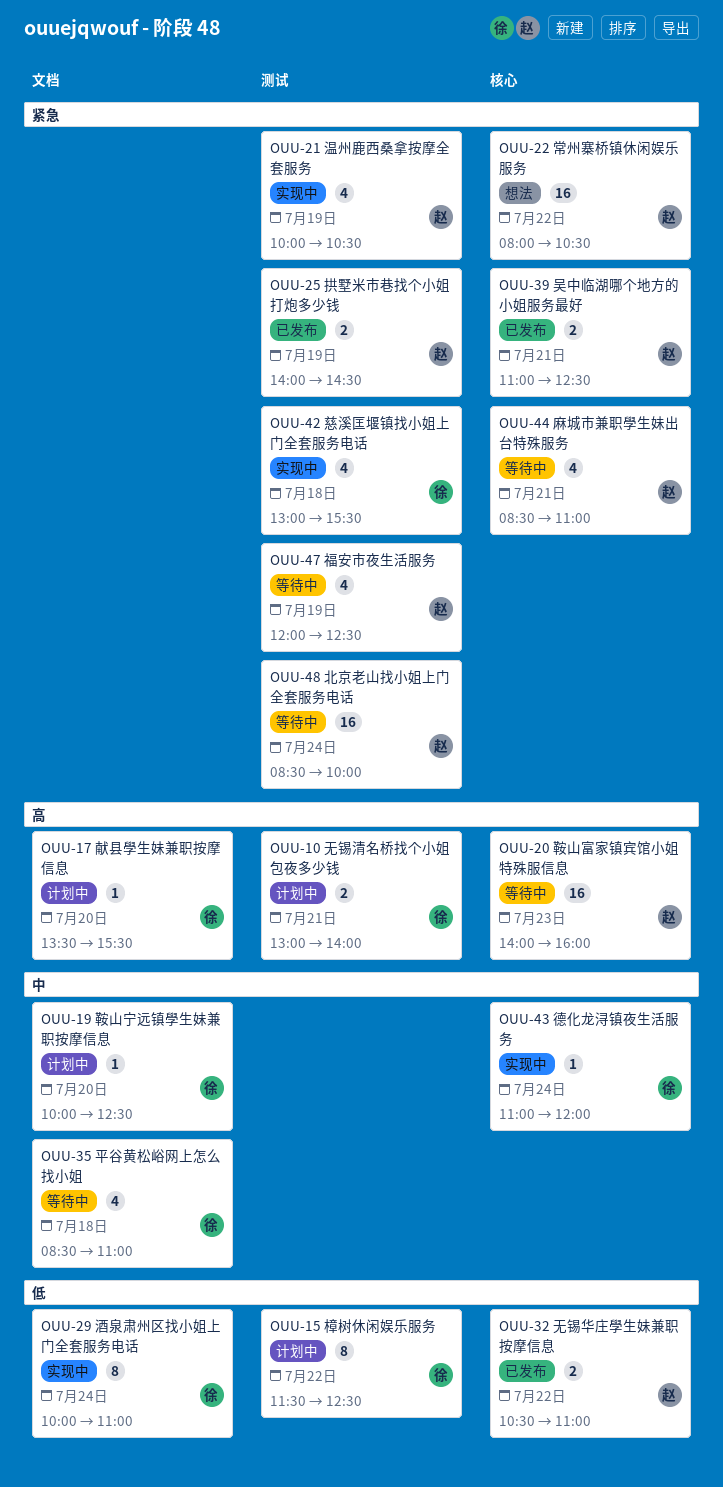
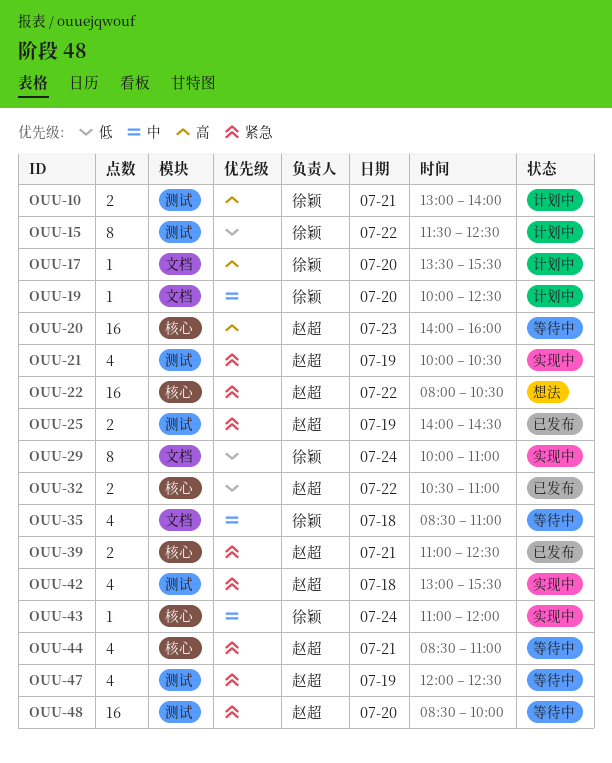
OUU-42, owner: 徐颖 -> 赵超
OUU-48, day: Jul 24 -> Jul 20

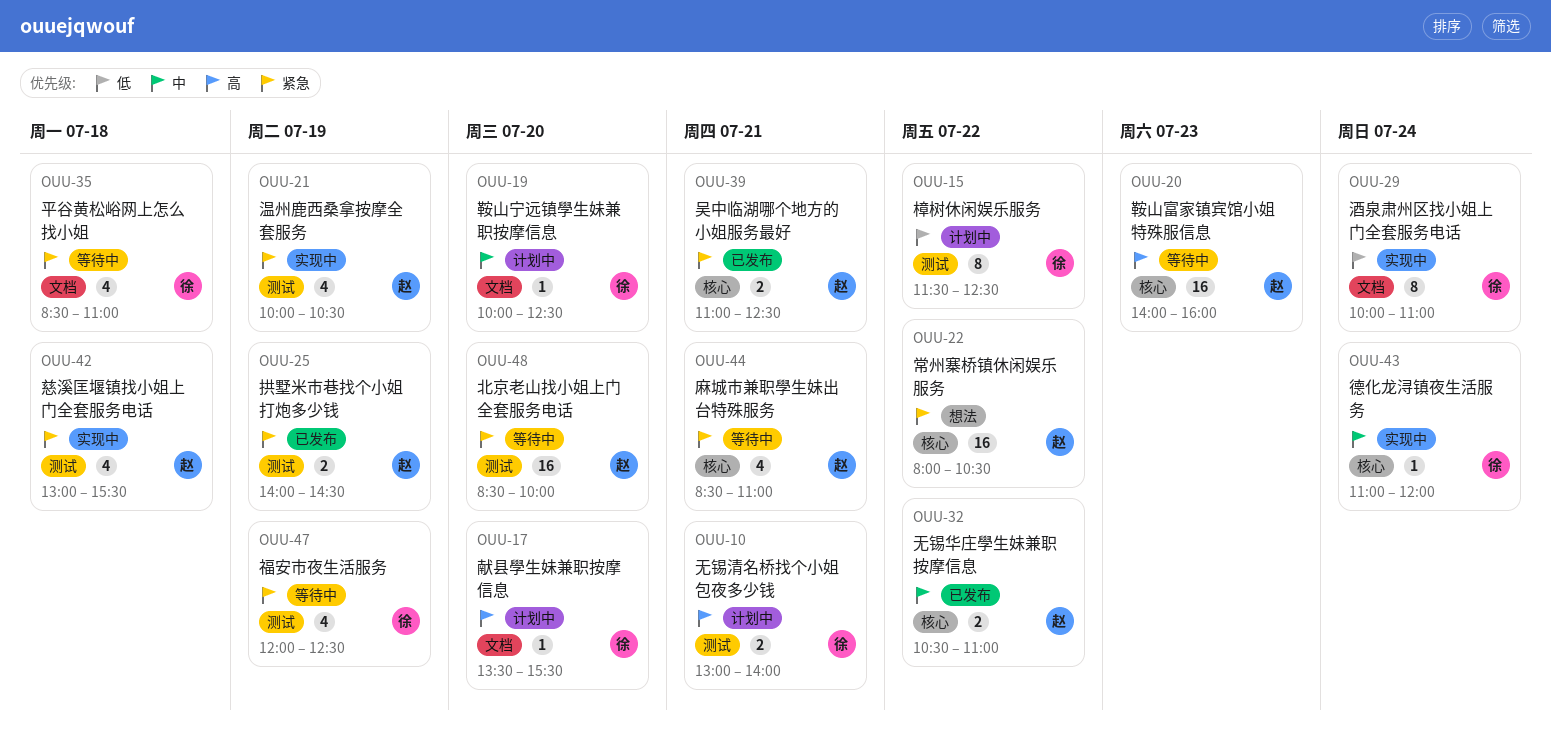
OUU-32, priority: 低 -> 中
OUU-35, priority: 中 -> 紧急
OUU-47, owner: 赵超 -> 徐颖

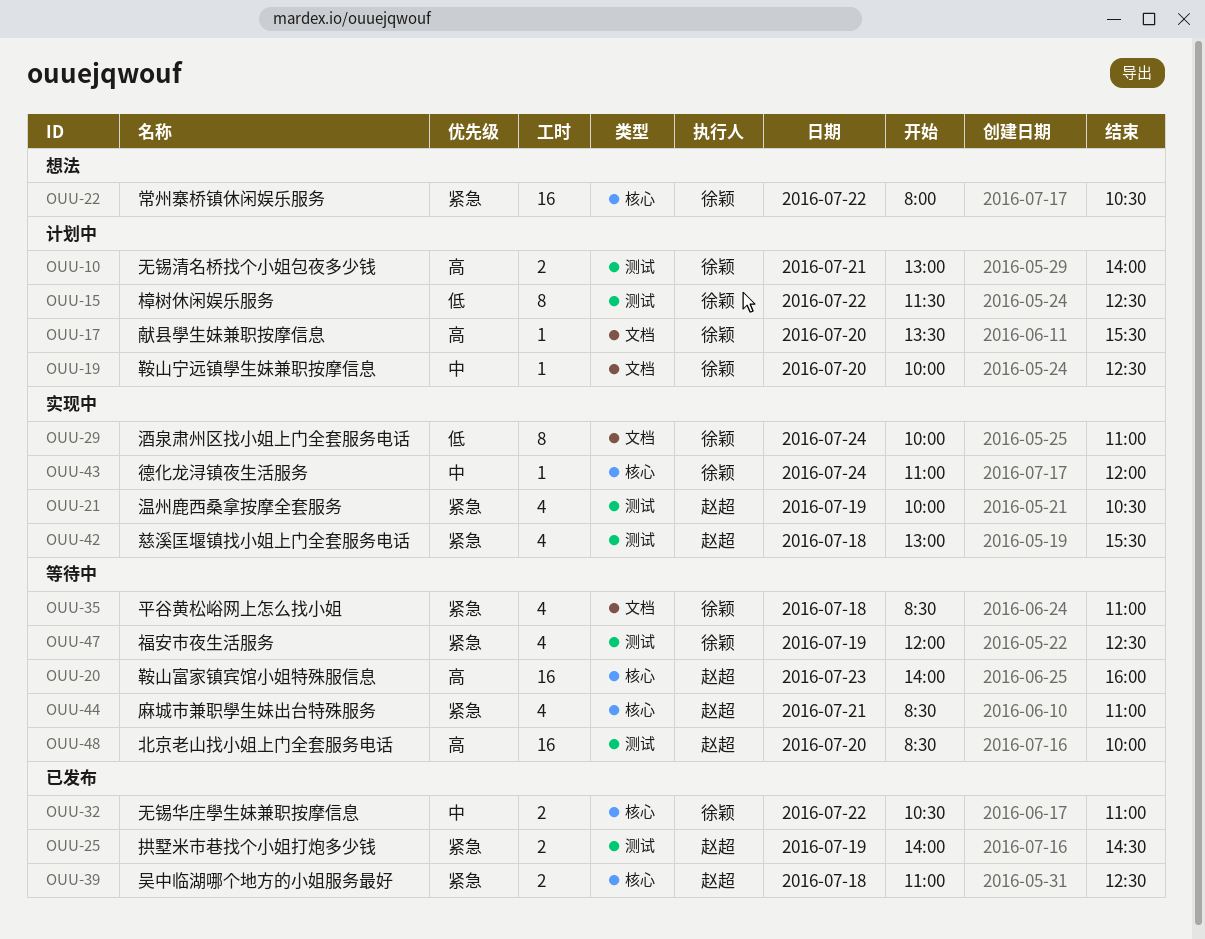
OUU-22, owner: 赵超 -> 徐颖
OUU-32, owner: 赵超 -> 徐颖
OUU-39, day: Jul 21 -> Jul 18
OUU-48, priority: 紧急 -> 高

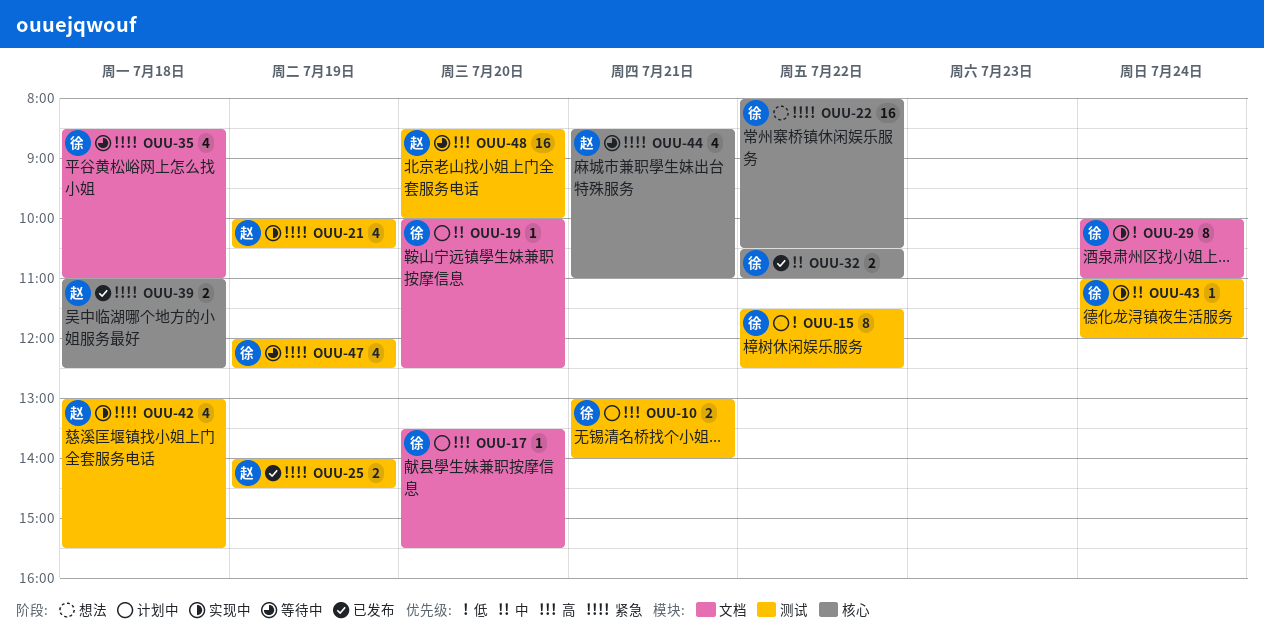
OUU-20: present -> none
OUU-43, label: 核心 -> 测试

